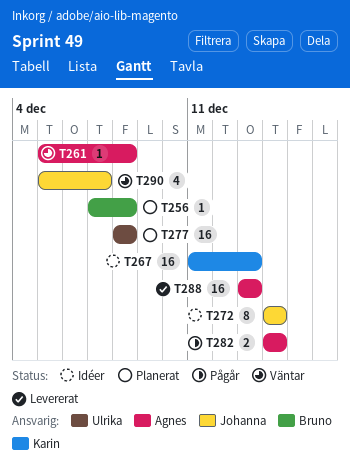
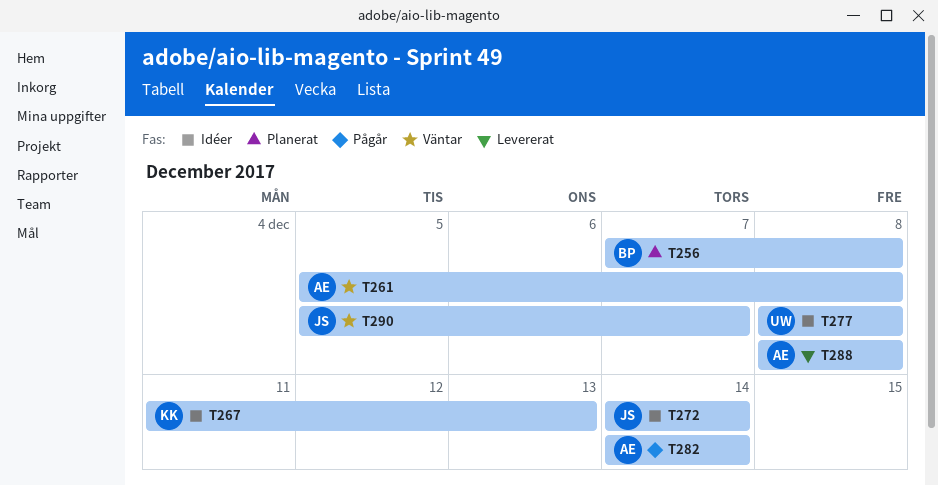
T277, status: Planerat -> Idéer
T288, start: Dec 13 -> Dec 8
T288, due: Dec 13 -> Dec 8

